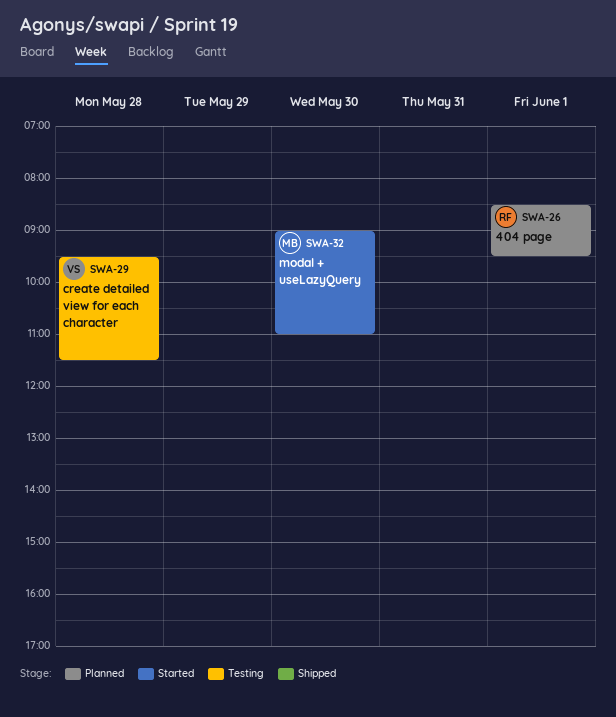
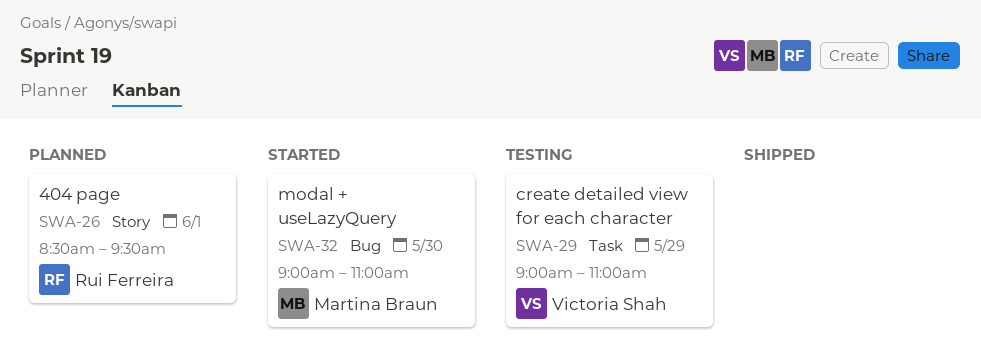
SWA-29, day: May 28 -> May 29
SWA-29, begins: 09:30 -> 09:00
SWA-29, ends: 11:30 -> 11:00

